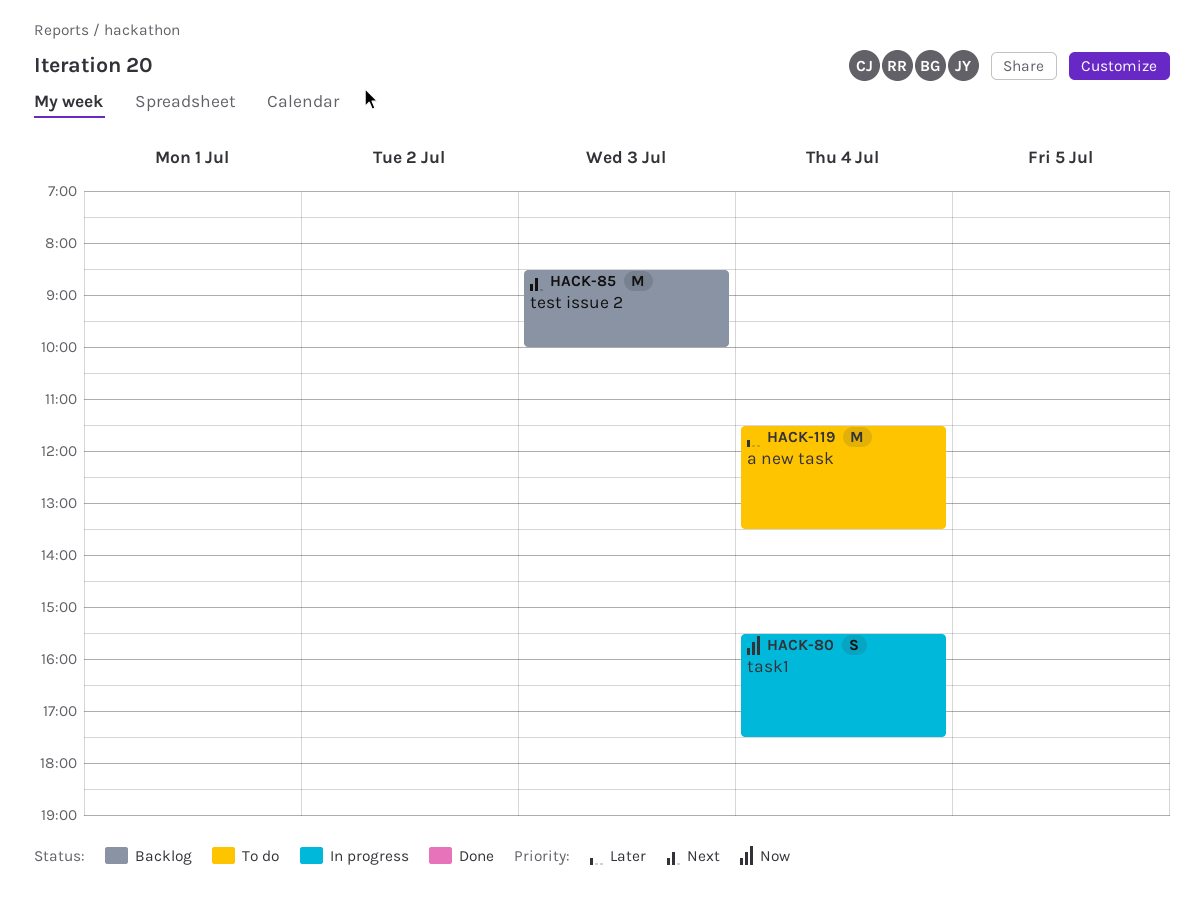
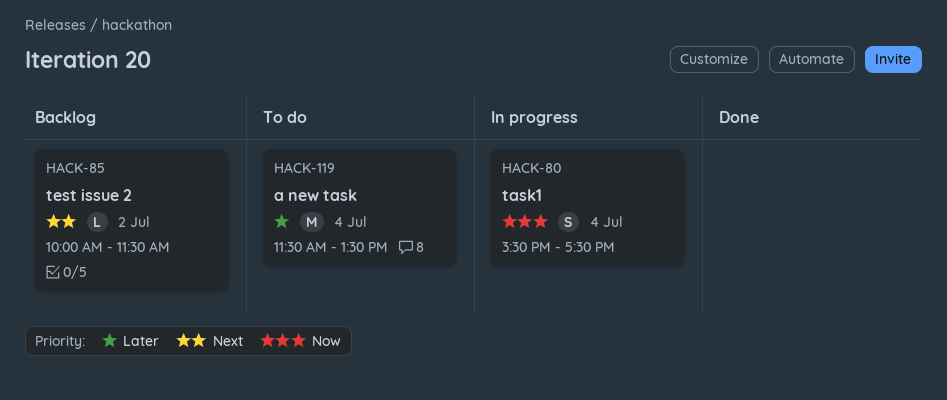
HACK-85, estimate: M -> L
HACK-85, day: Jul 3 -> Jul 2
HACK-85, begins: 08:30 -> 10:00
HACK-85, ends: 10:00 -> 11:30

